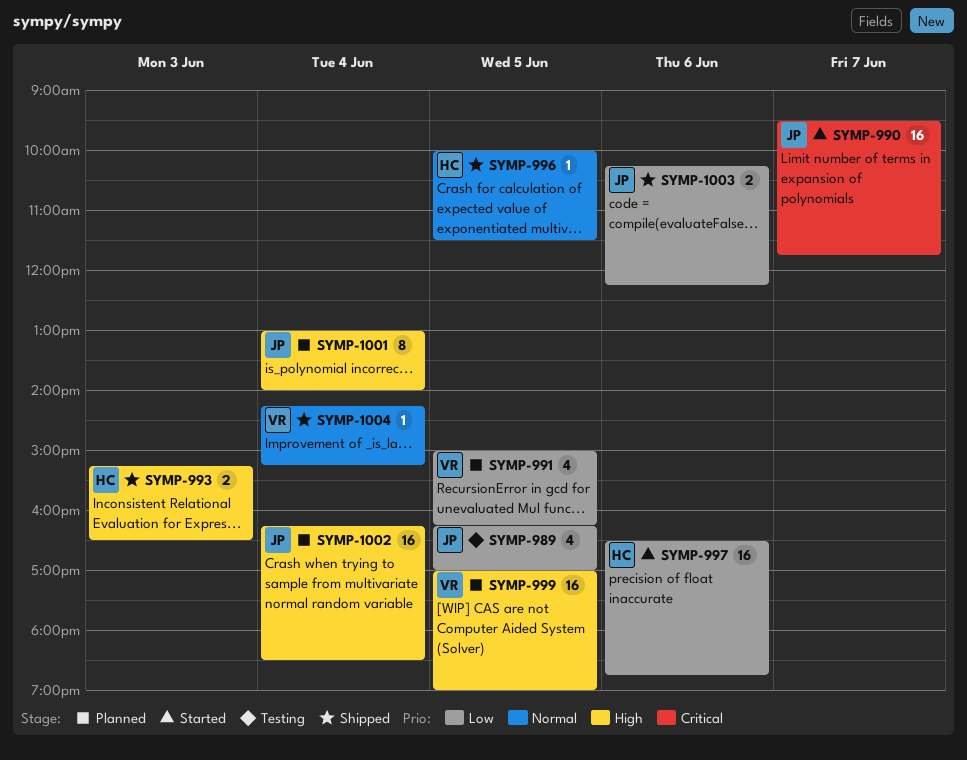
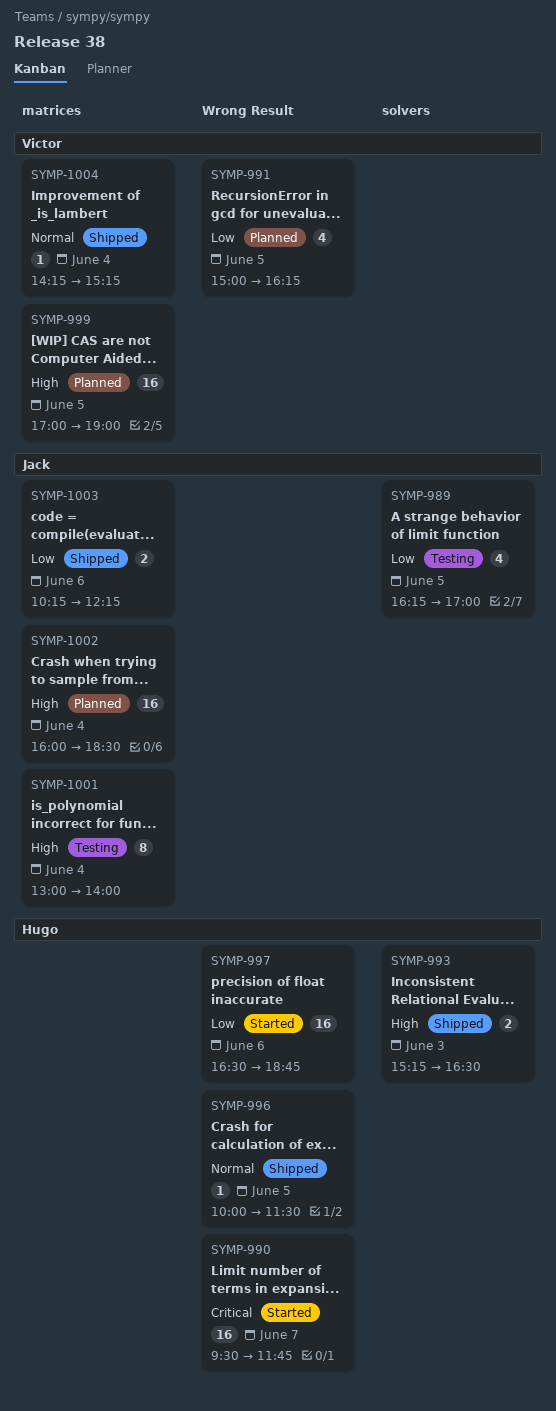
SYMP-990, owner: Jack -> Hugo
SYMP-1001, status: Planned -> Testing
SYMP-1002, begins: 16:15 -> 16:00

